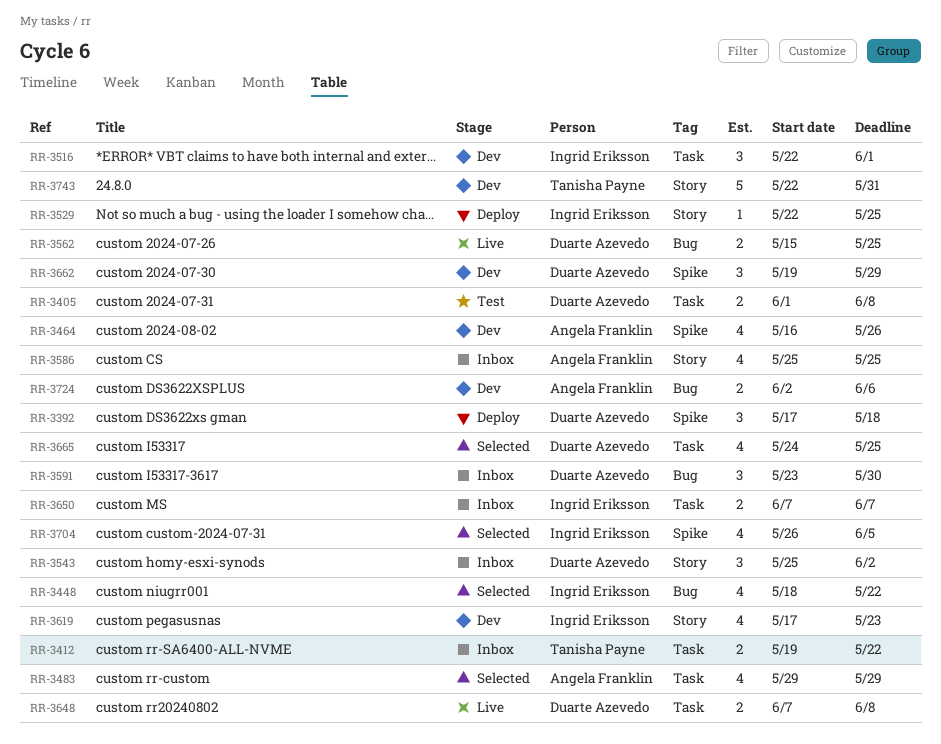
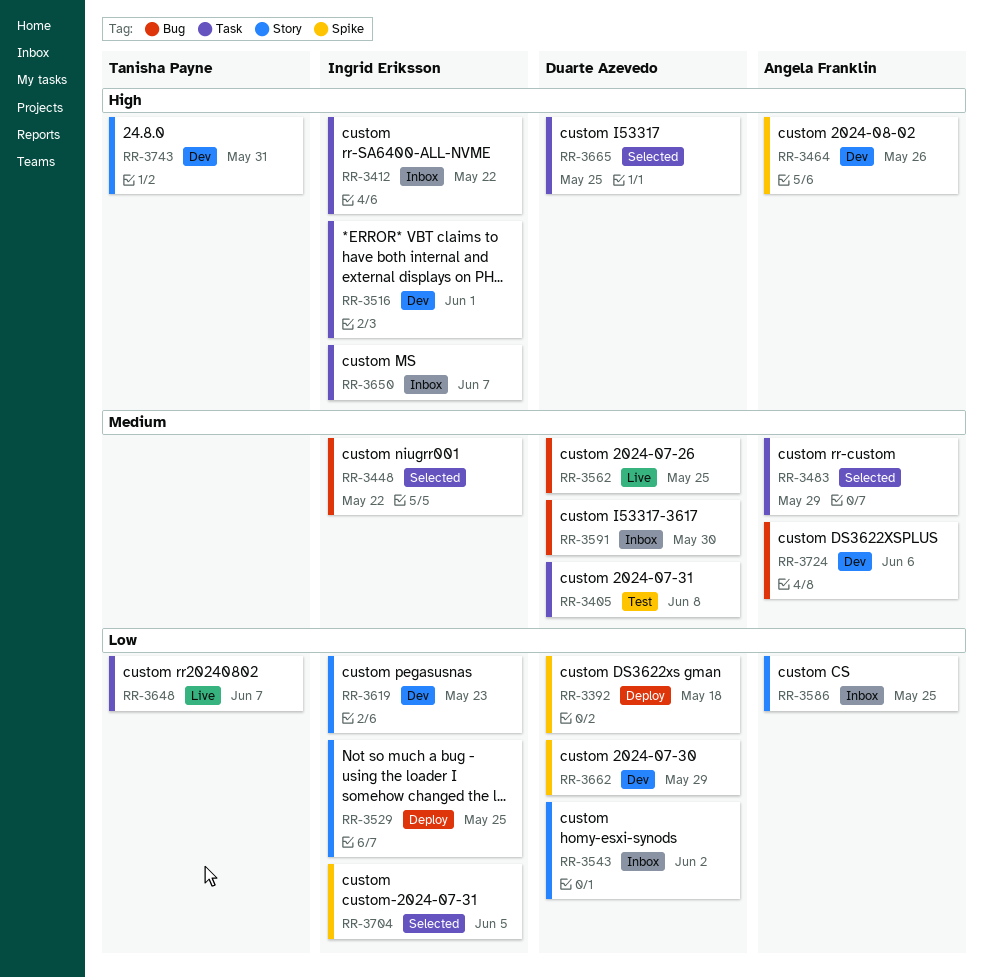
RR-3412, owner: Tanisha Payne -> Ingrid Eriksson
RR-3648, owner: Duarte Azevedo -> Tanisha Payne
RR-3648, due: Jun 8 -> Jun 7

